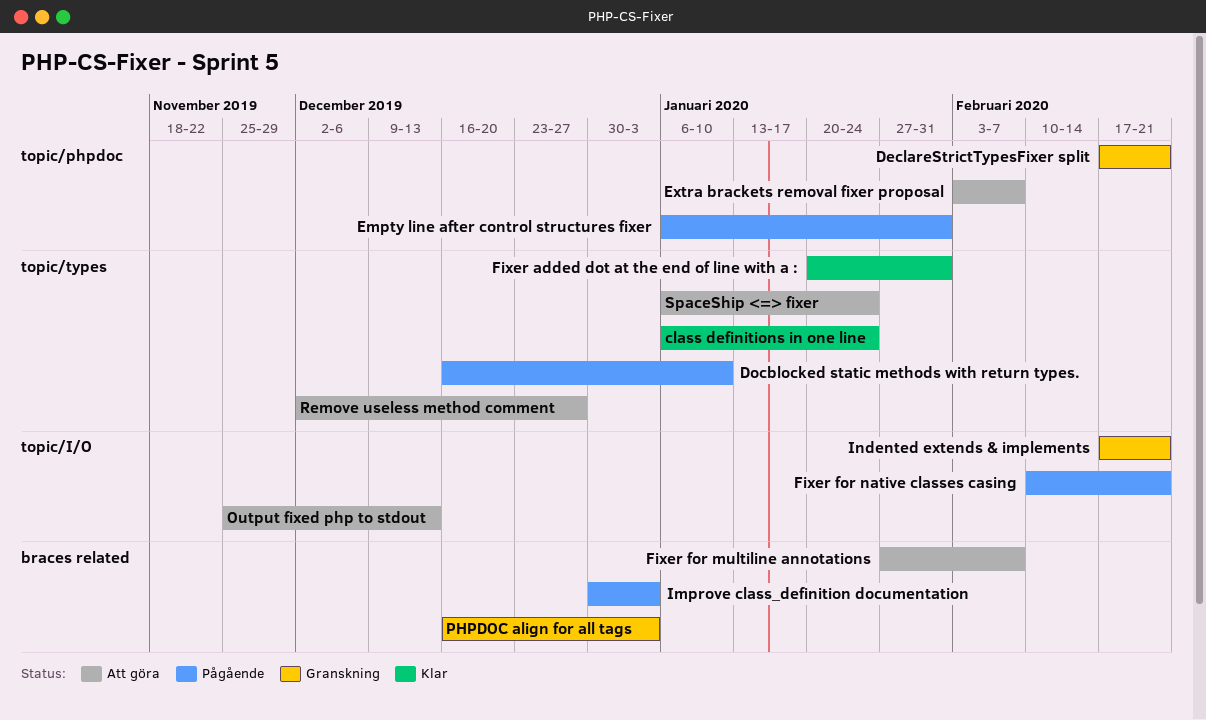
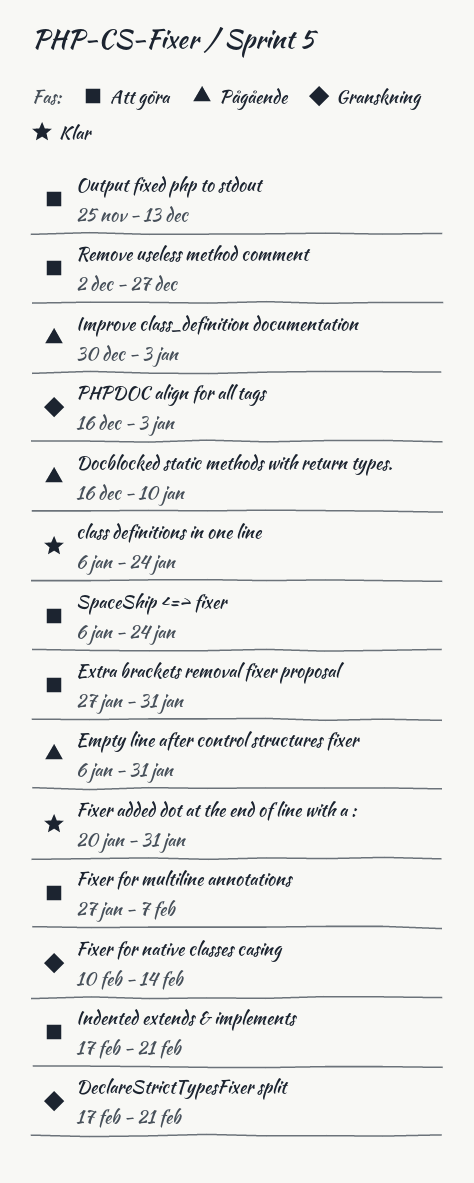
Extra brackets removal fixer proposal, start: Feb 3 -> Jan 27
Extra brackets removal fixer proposal, due: Feb 7 -> Jan 31
Fixer for native classes casing, status: Pågående -> Granskning
Fixer for native classes casing, due: Feb 21 -> Feb 14
Indented extends & implements, status: Granskning -> Att göra

